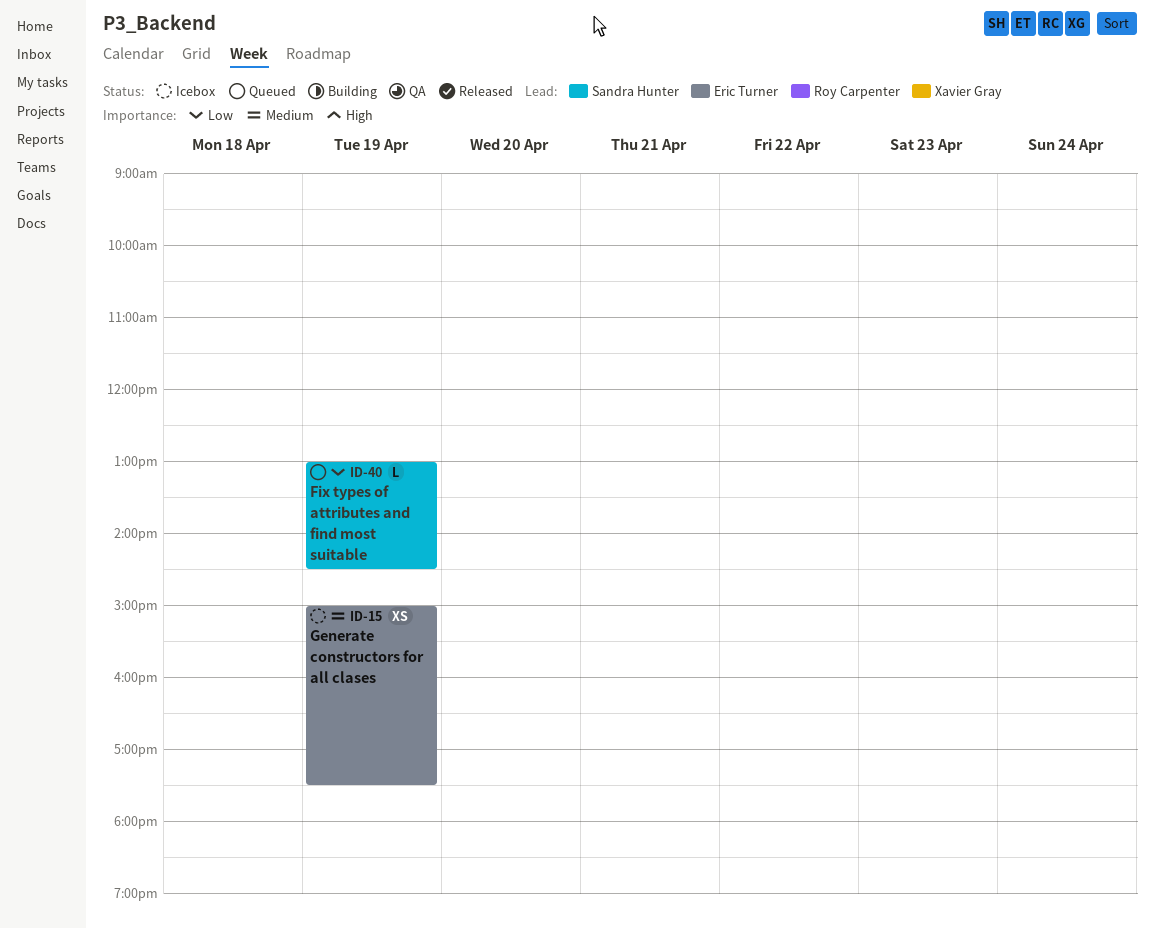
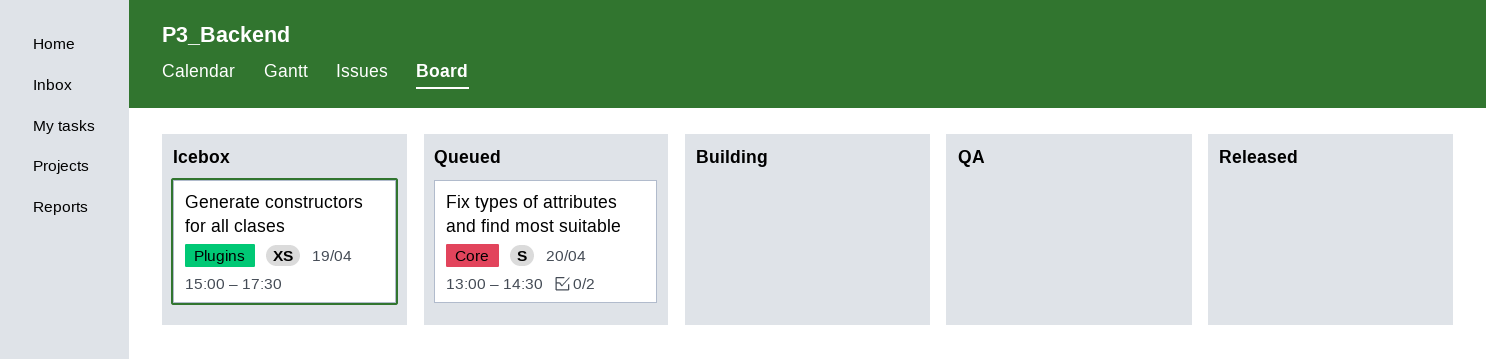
Fix types of attributes and find most suitable, estimate: L -> S
Fix types of attributes and find most suitable, day: Apr 19 -> Apr 20

